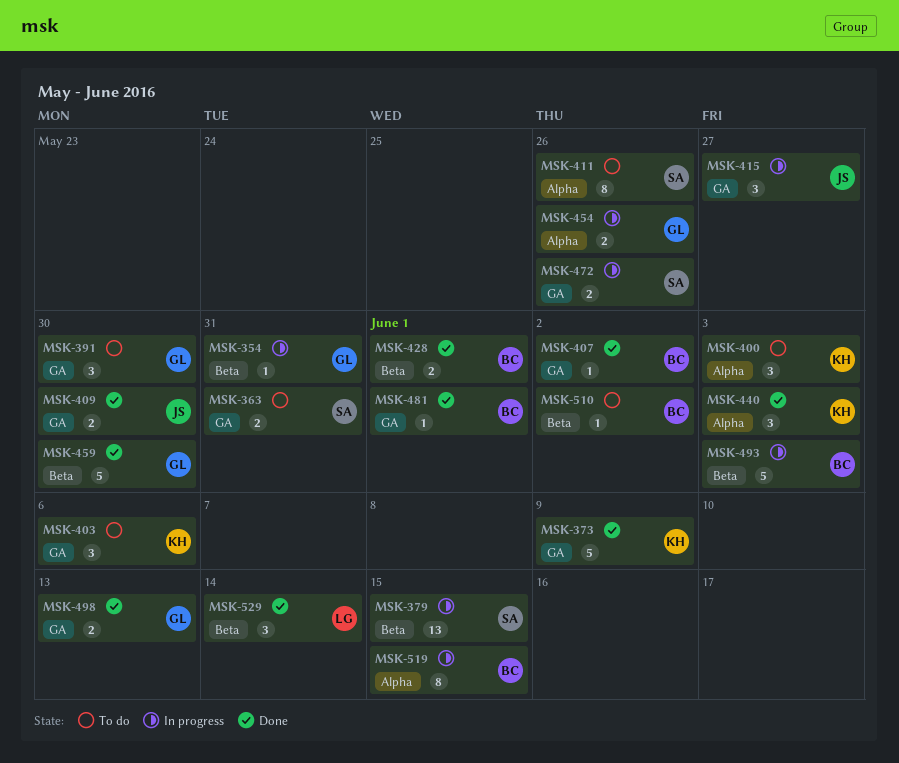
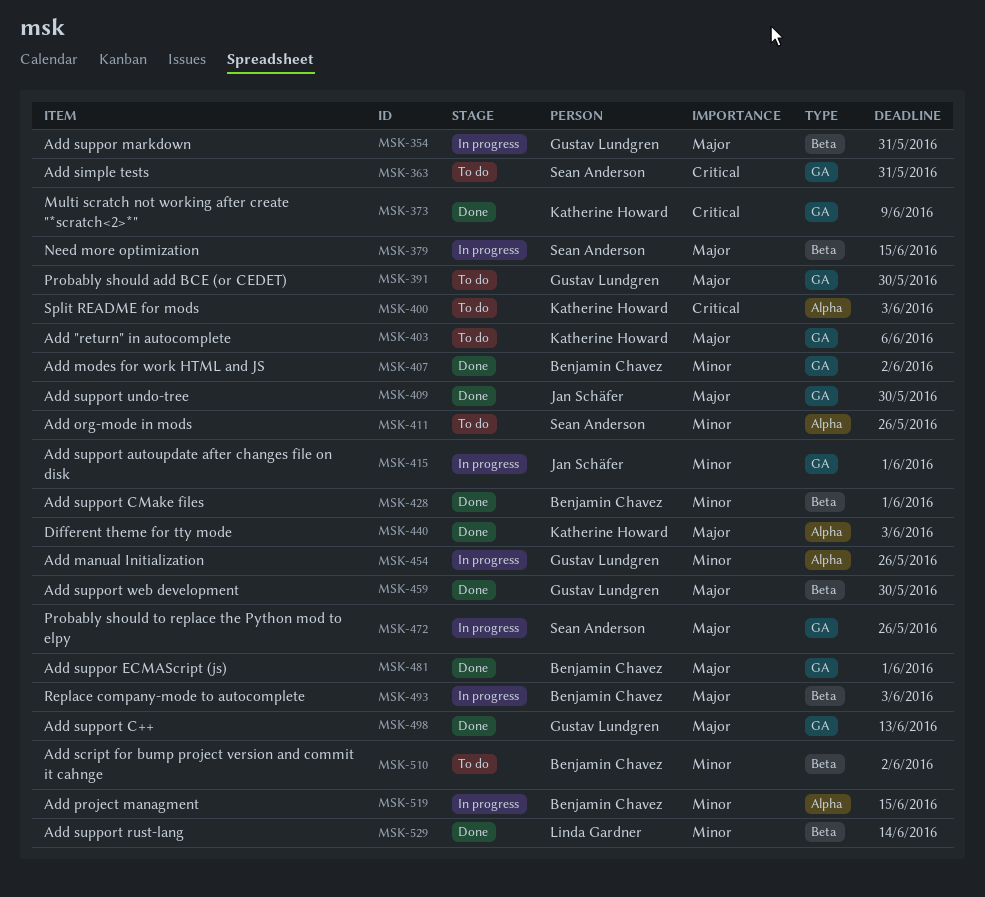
MSK-415, due: May 27 -> Jun 1

